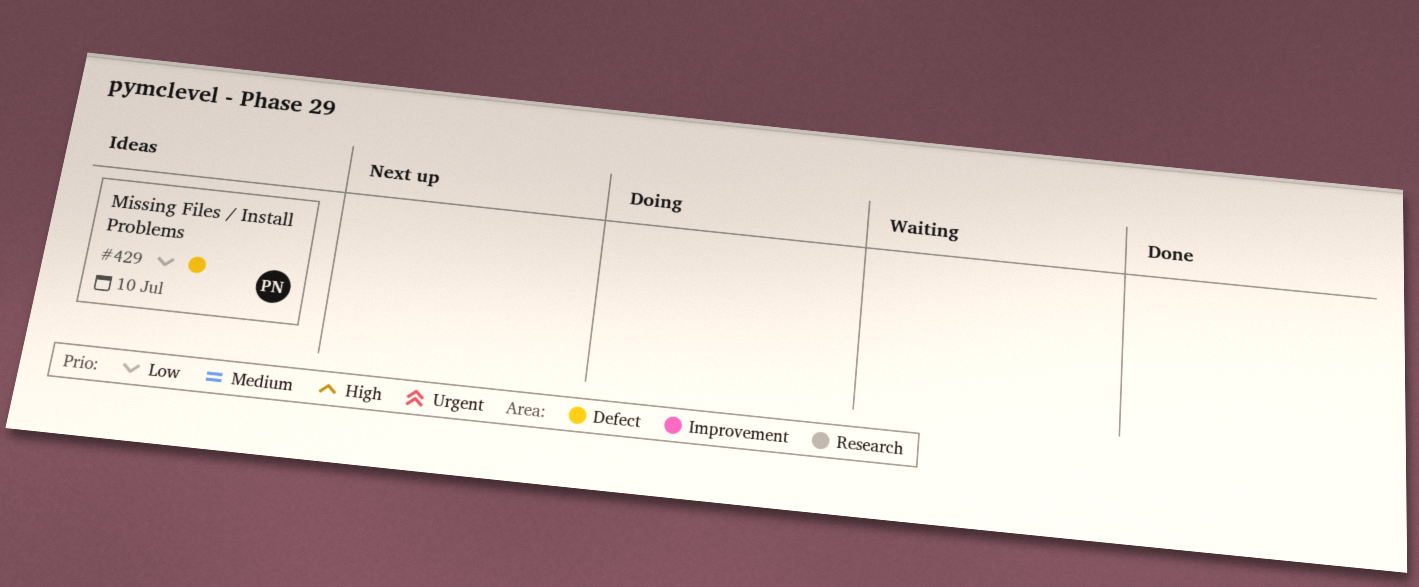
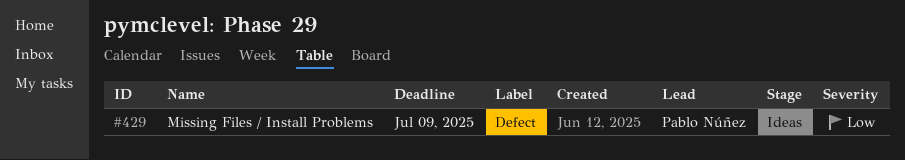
#429, due: Jul 10 -> Jul 9

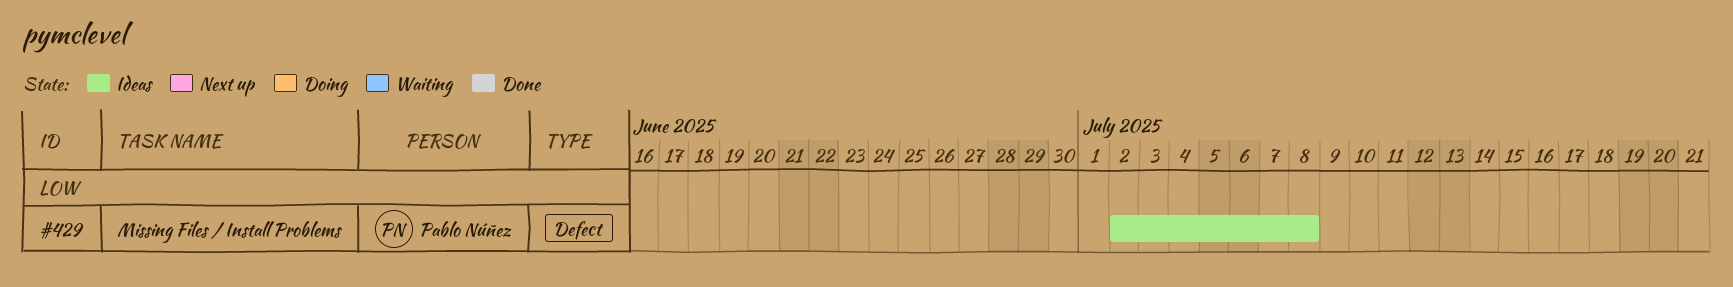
#429, due: Jul 9 -> Jul 8

